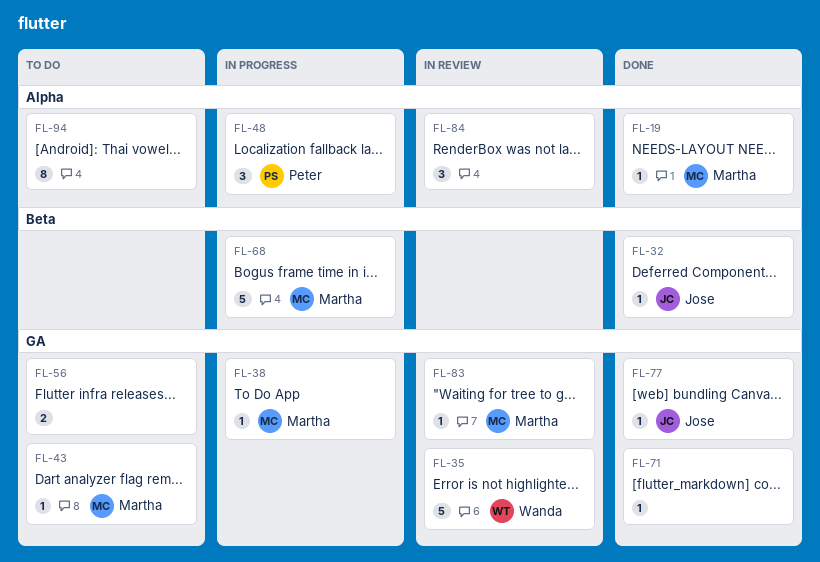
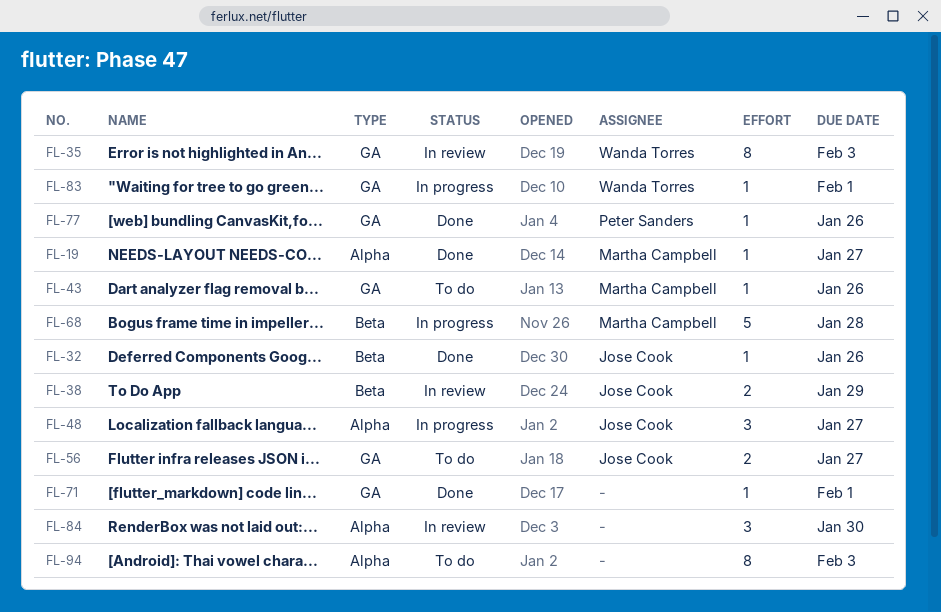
FL-35, estimate: 5 -> 8
FL-38, status: In progress -> In review
FL-38, owner: Martha Campbell -> Jose Cook
FL-38, label: GA -> Beta
FL-38, estimate: 1 -> 2
FL-48, owner: Peter Sanders -> Jose Cook
FL-56, owner: none -> Jose Cook
FL-77, owner: Jose Cook -> Peter Sanders
FL-83, status: In review -> In progress
FL-83, owner: Martha Campbell -> Wanda Torres

